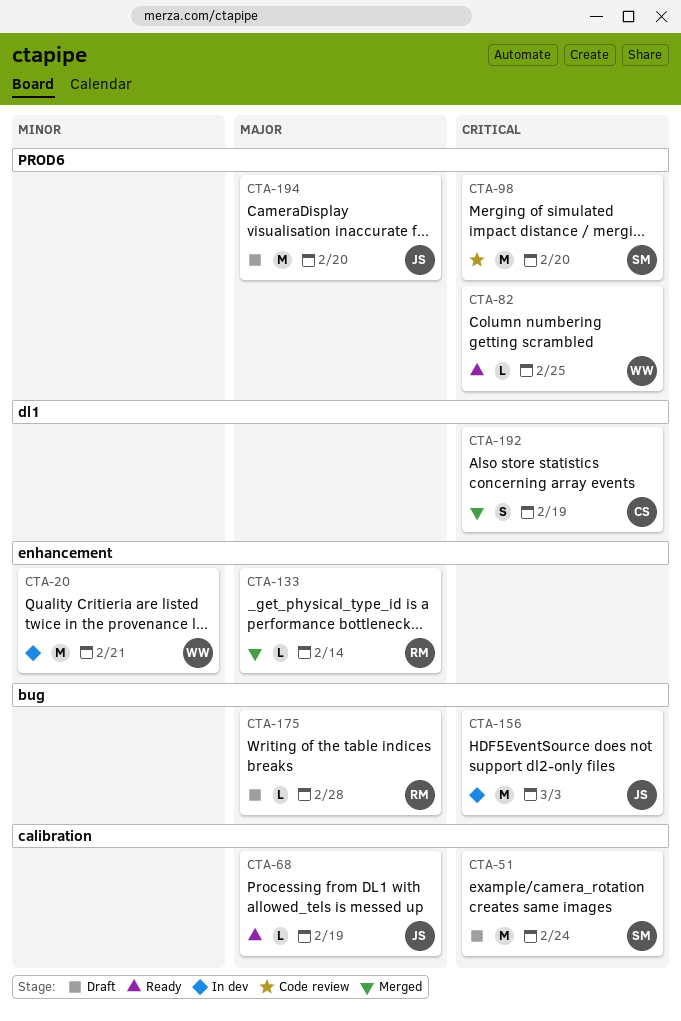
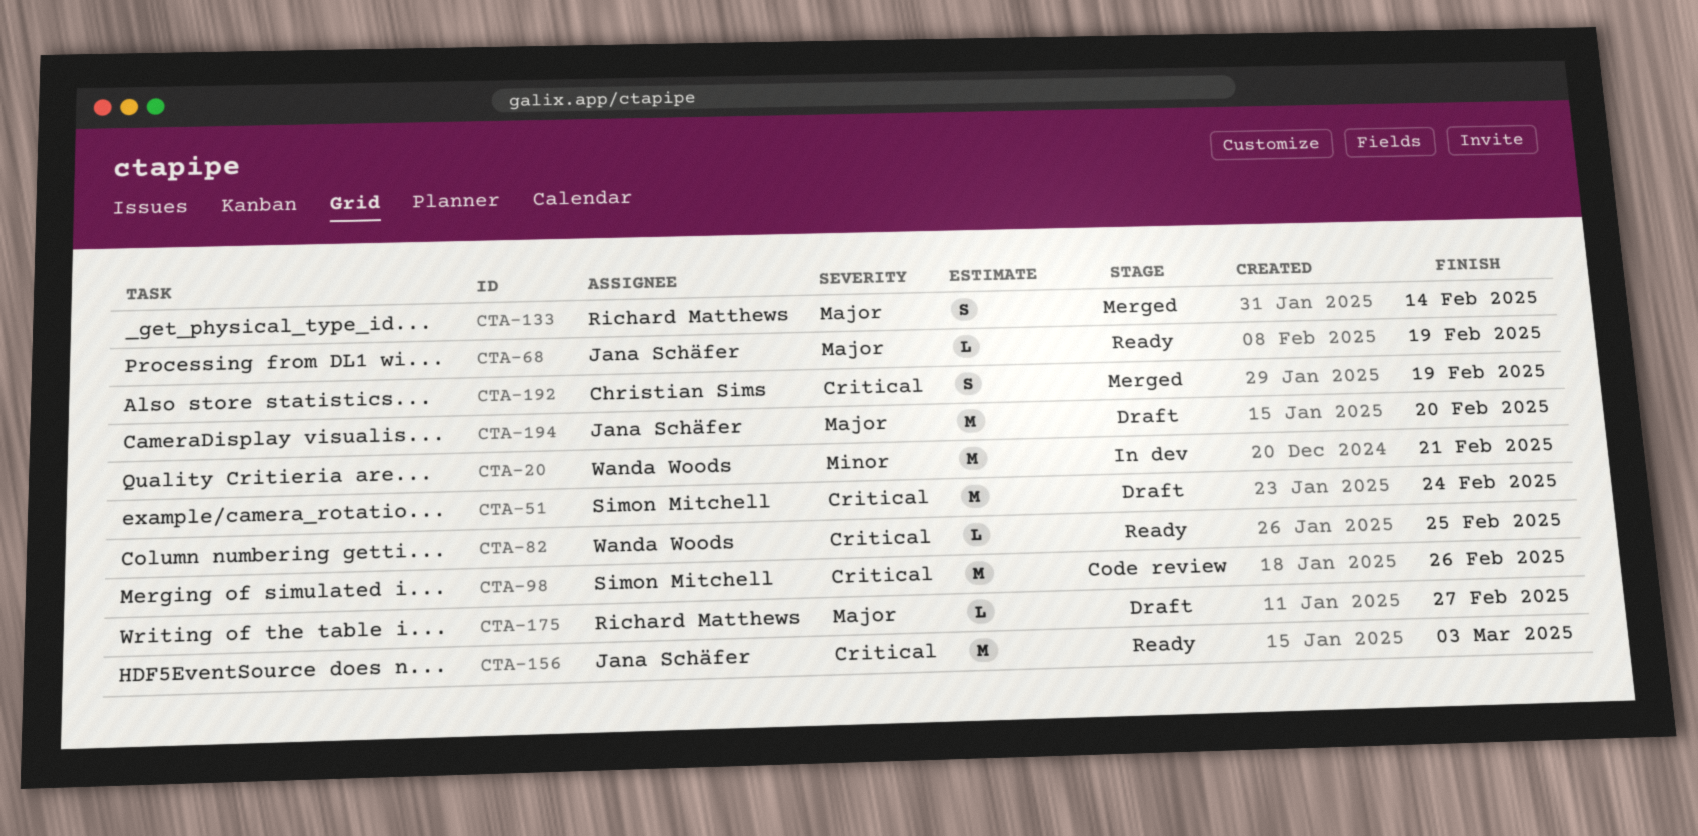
CTA-98, due: Feb 20 -> Feb 26
CTA-133, estimate: L -> S
CTA-156, status: In dev -> Ready
CTA-175, due: Feb 28 -> Feb 27

